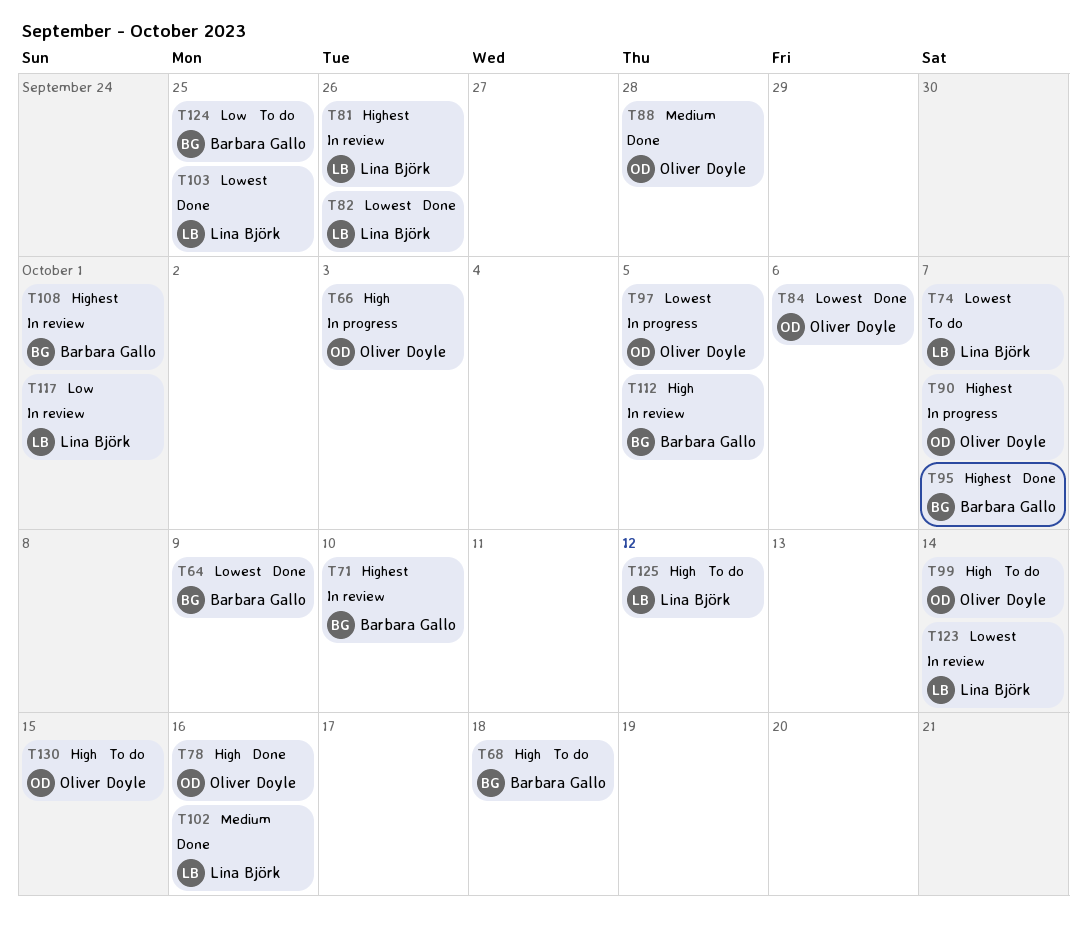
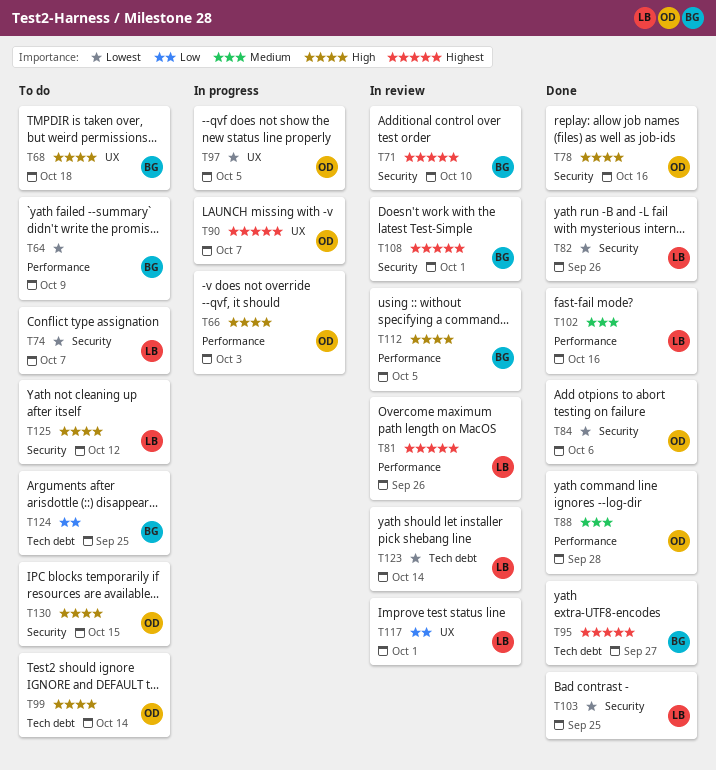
T64, status: Done -> To do
T95, due: Oct 7 -> Sep 27

